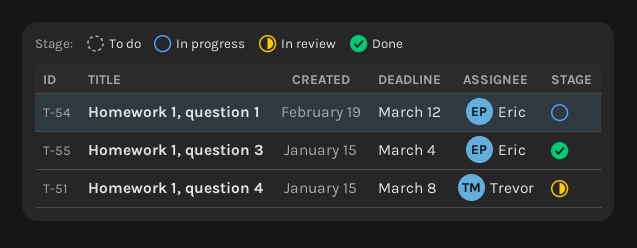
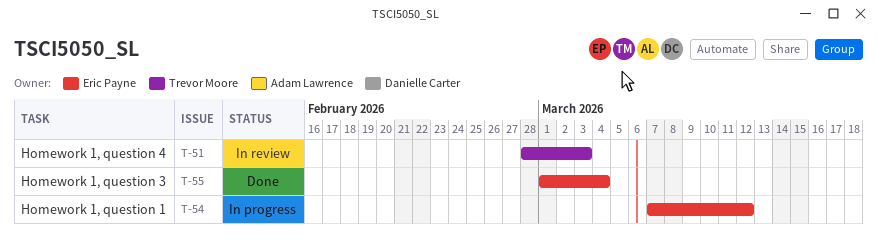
T-51, due: Mar 8 -> Mar 3

